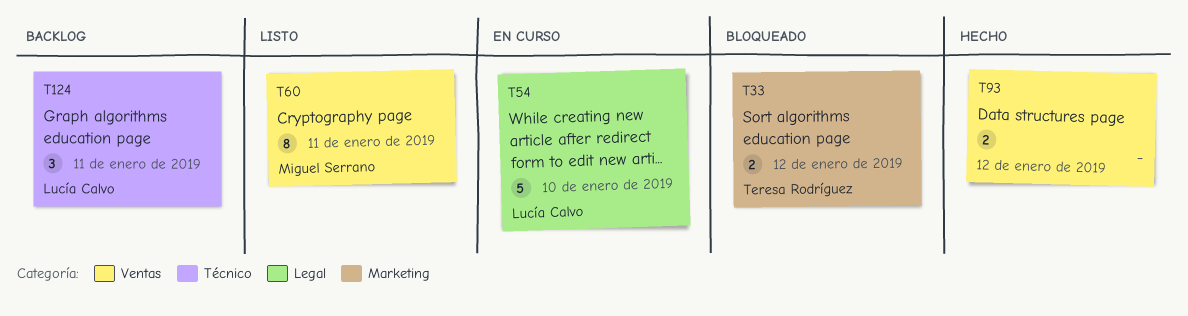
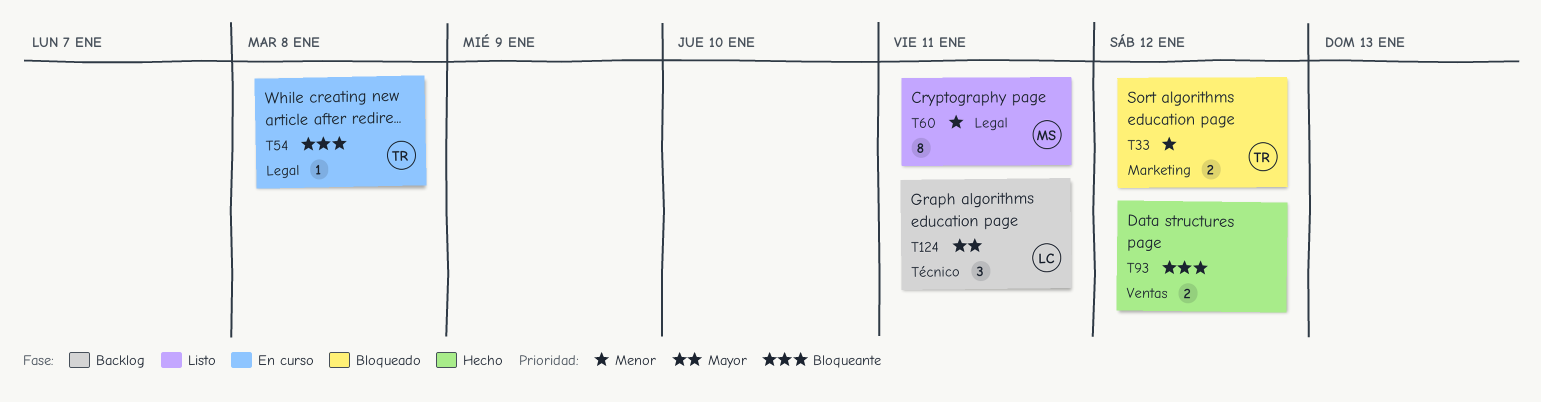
T54, owner: Lucía Calvo -> Teresa Rodríguez
T54, estimate: 5 -> 1
T54, due: Jan 10 -> Jan 8
T60, label: Ventas -> Legal

